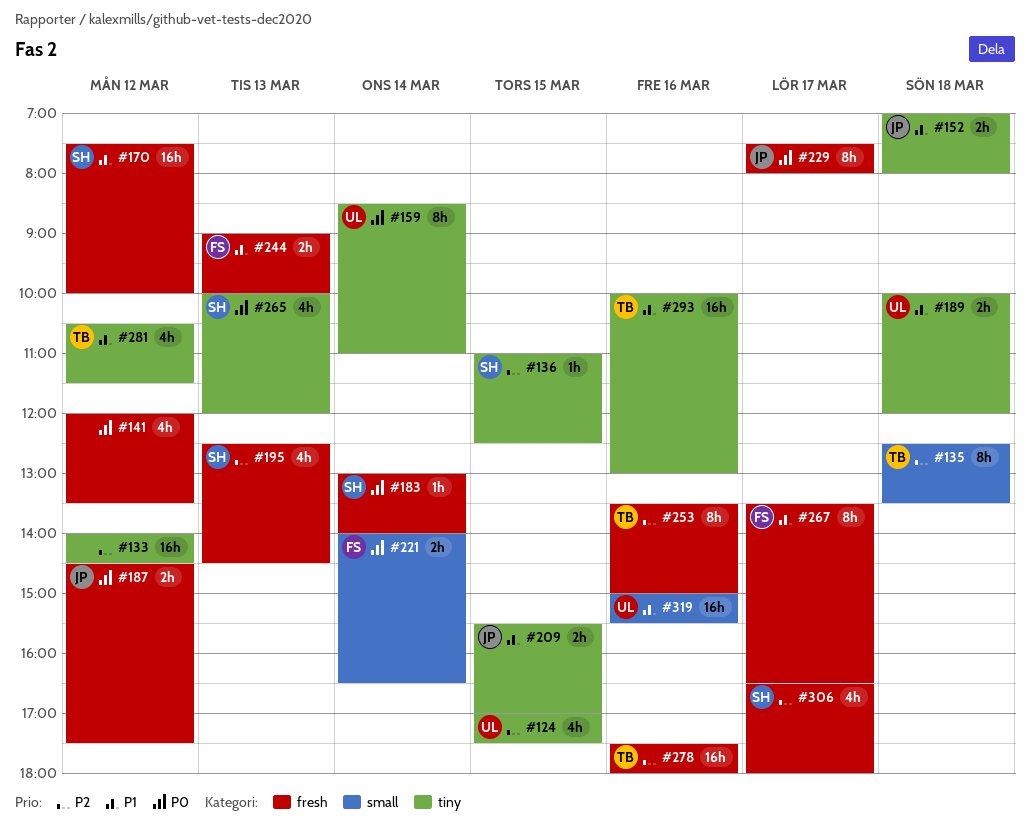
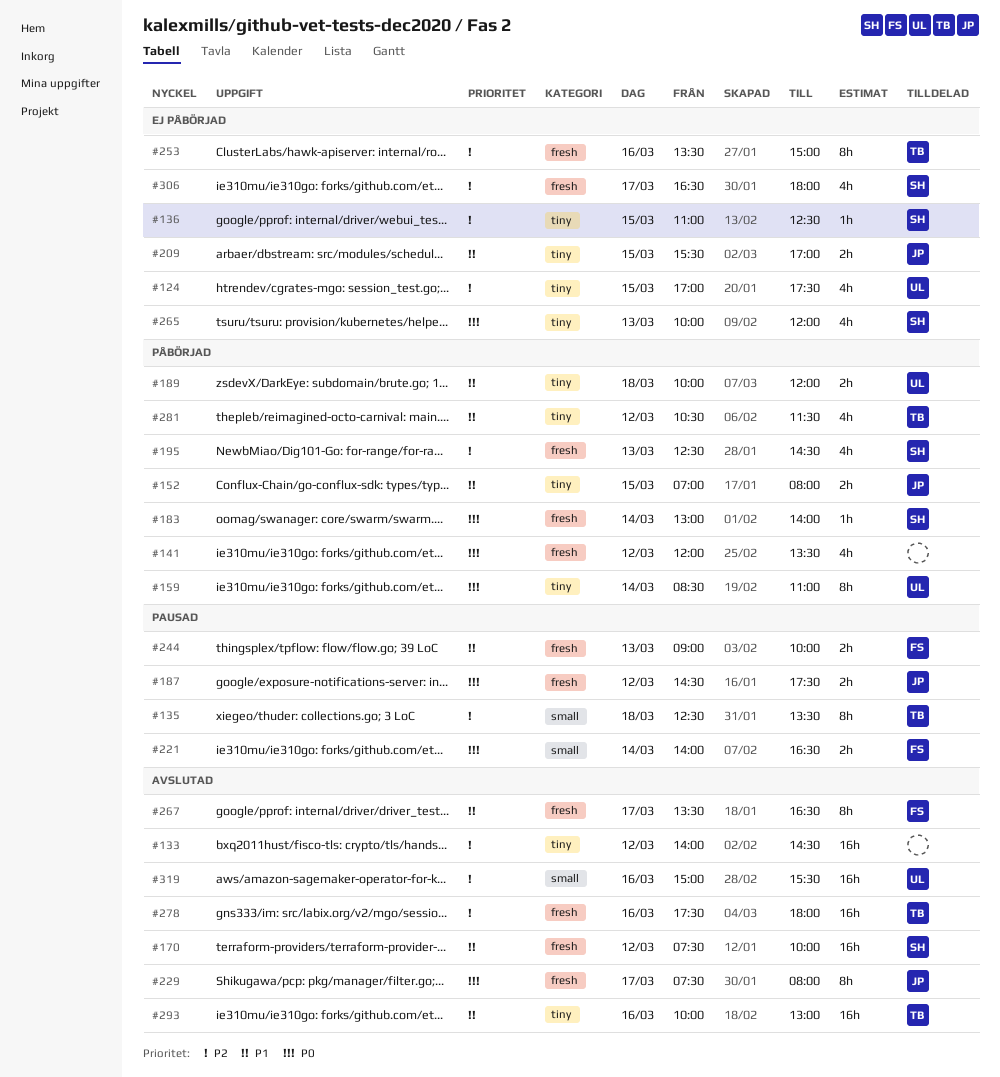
#152, day: Mar 18 -> Mar 15
#319, priority: P1 -> P2

